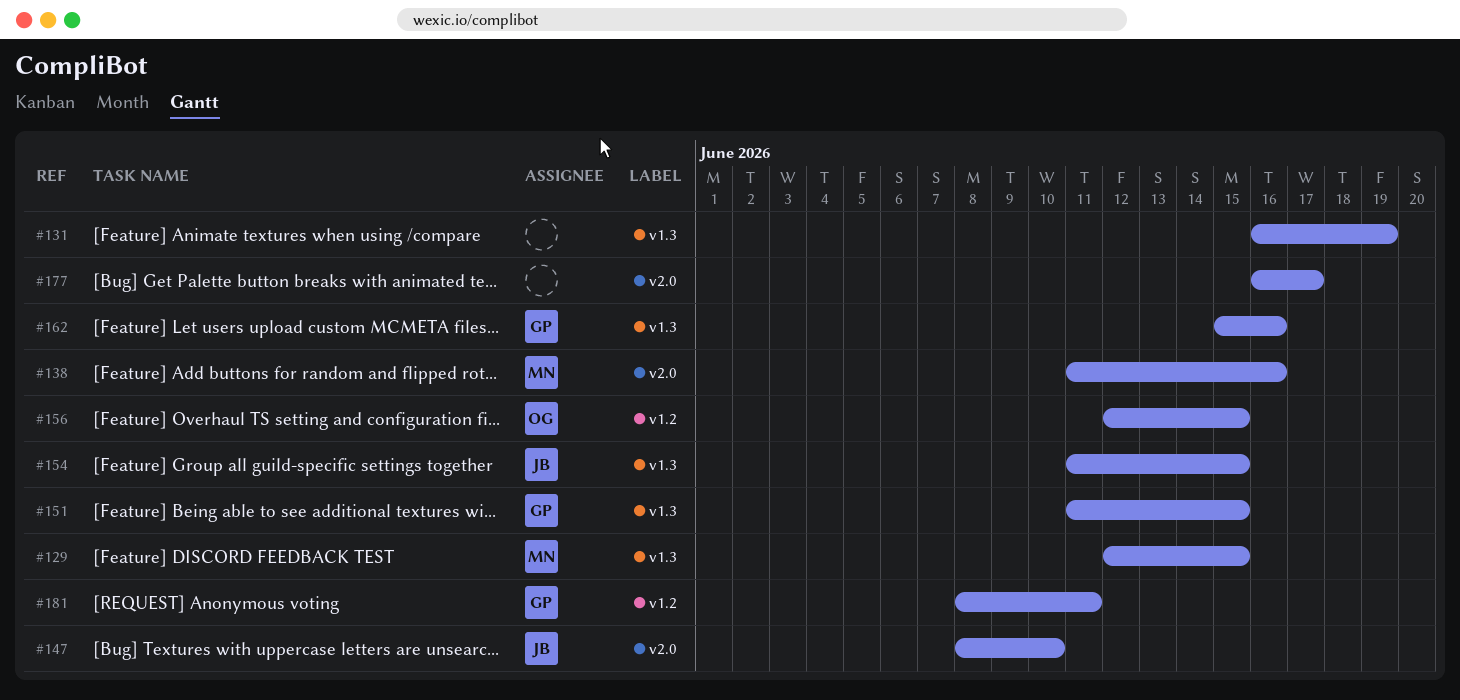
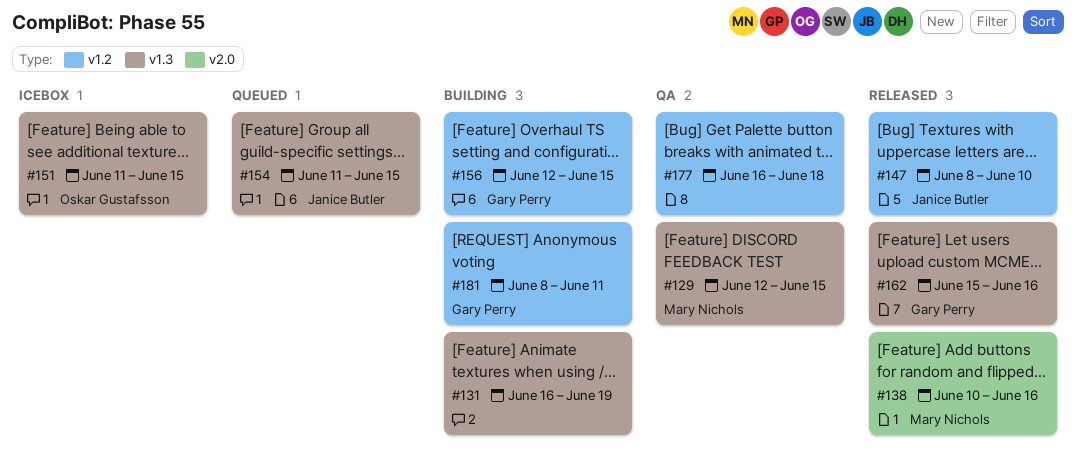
#138, start: Jun 11 -> Jun 10
#147, label: v2.0 -> v1.2
#151, owner: Gary Perry -> Oskar Gustafsson
#156, owner: Oskar Gustafsson -> Gary Perry
#177, label: v2.0 -> v1.2
#177, due: Jun 17 -> Jun 18

